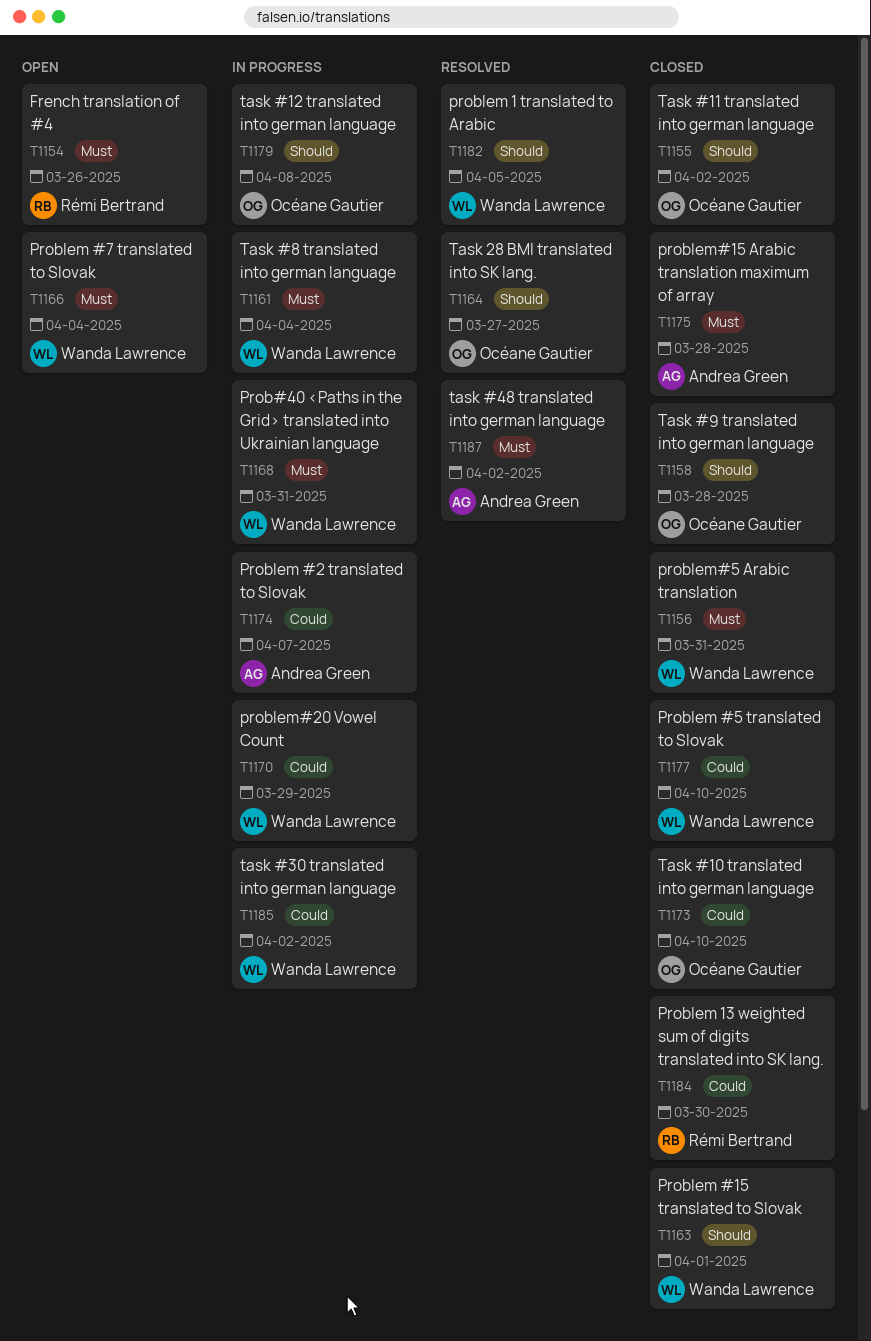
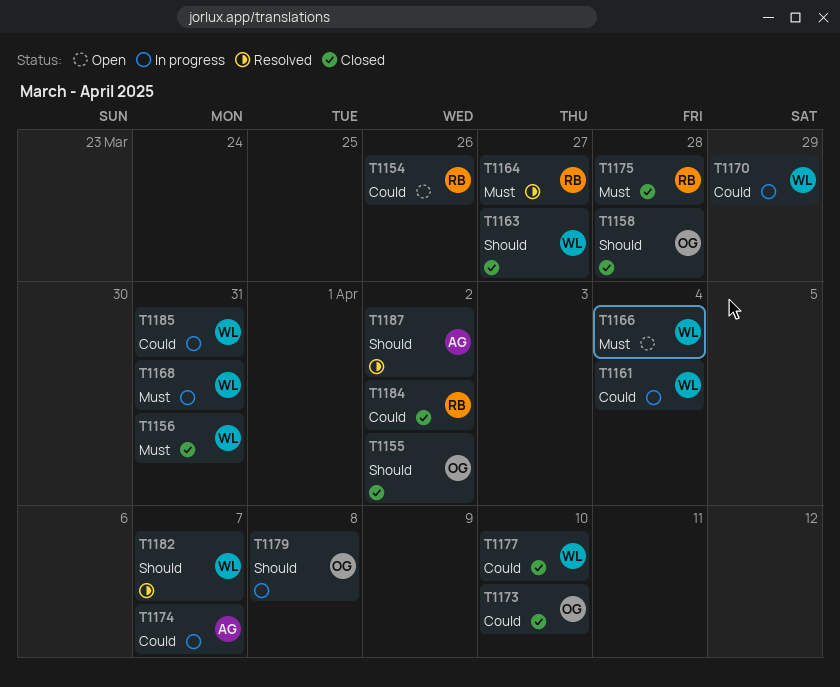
T1154, priority: Must -> Could
T1161, priority: Must -> Could
T1163, due: Apr 1 -> Mar 27
T1164, owner: Océane Gautier -> Rémi Bertrand
T1164, priority: Should -> Must
T1175, owner: Andrea Green -> Rémi Bertrand
T1182, due: Apr 5 -> Apr 7
T1184, due: Mar 30 -> Apr 2
T1185, due: Apr 2 -> Mar 31
T1187, priority: Must -> Should

